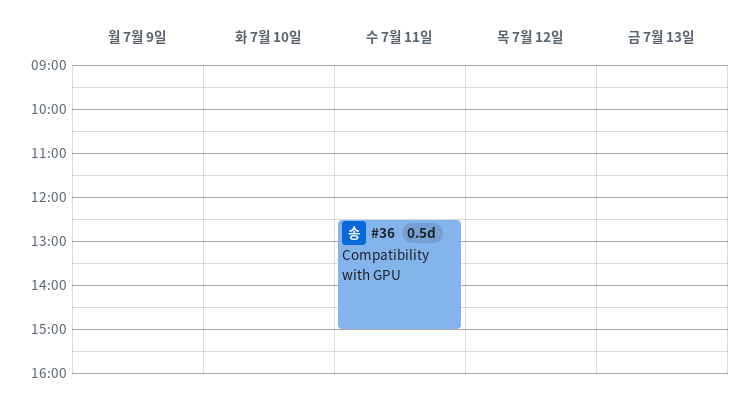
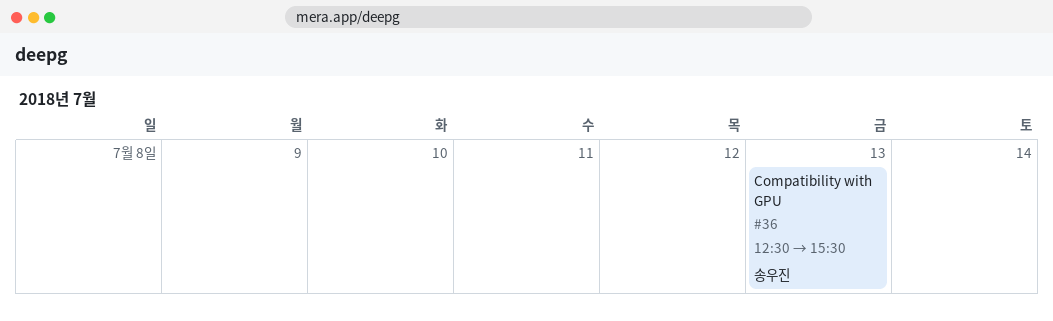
#36, day: Jul 11 -> Jul 13
#36, ends: 15:00 -> 15:30

